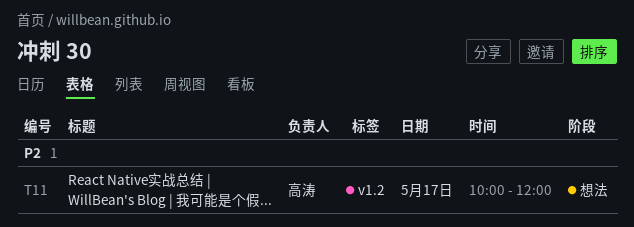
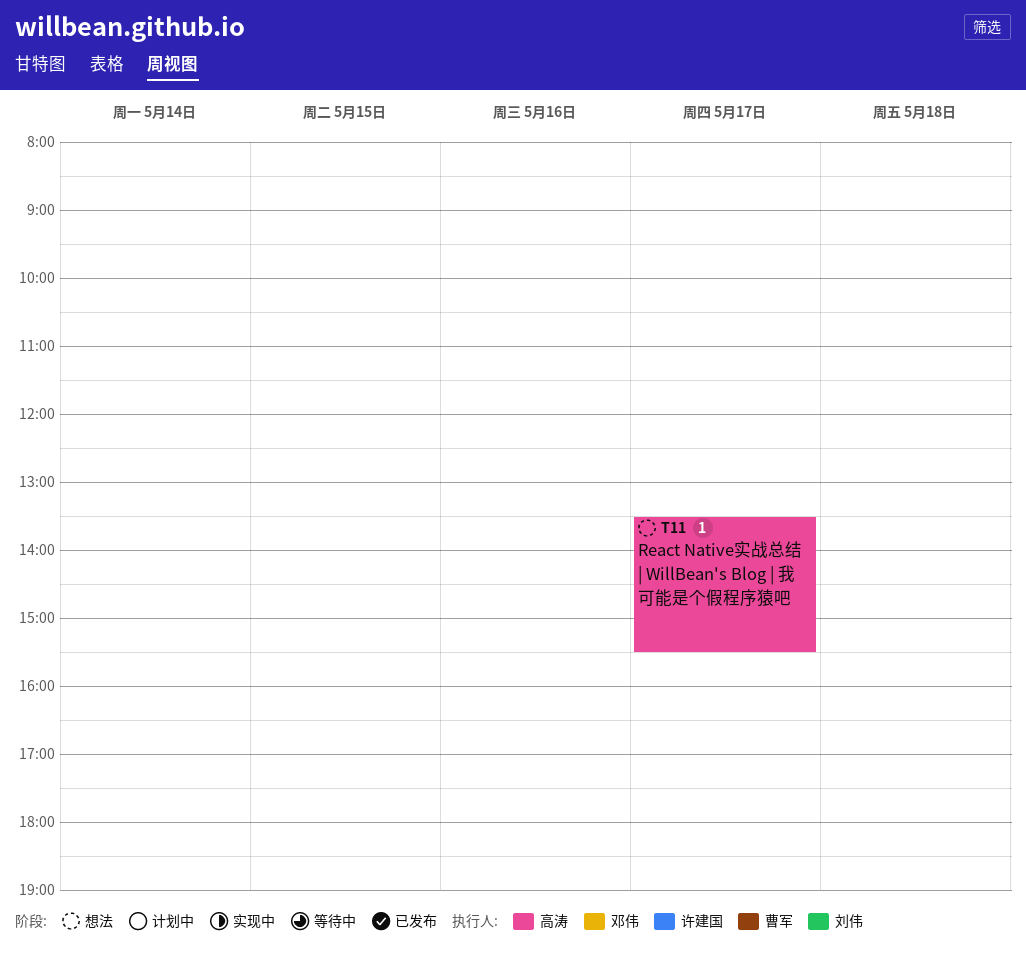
T11, begins: 10:00 -> 13:30
T11, ends: 12:00 -> 15:30

